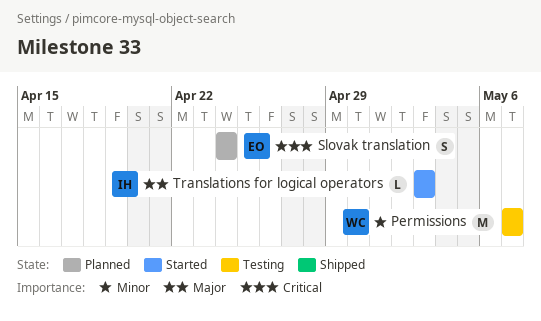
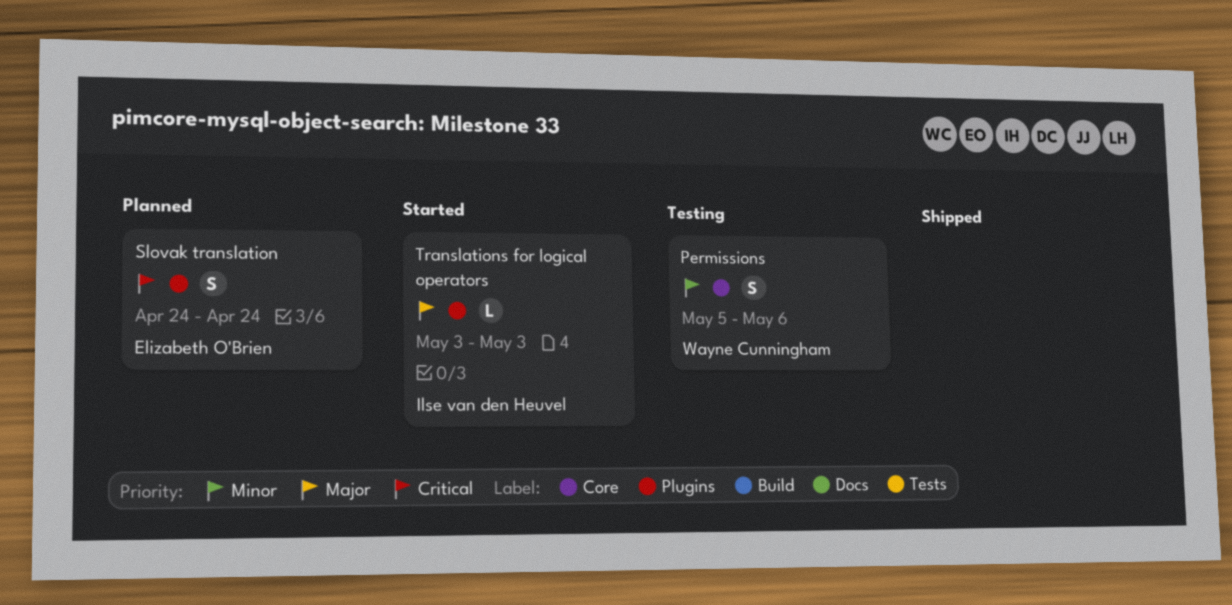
Permissions, estimate: M -> S
Permissions, start: May 7 -> May 5
Permissions, due: May 7 -> May 6

